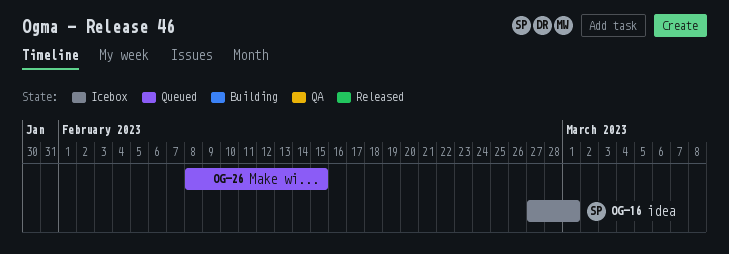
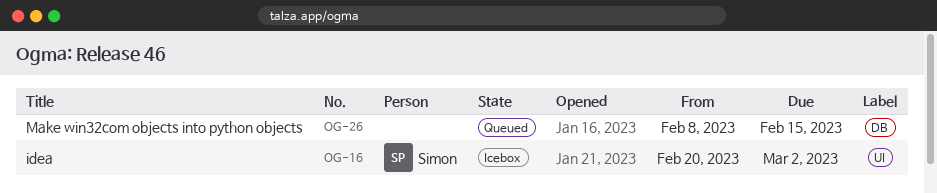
OG-16, start: Feb 27 -> Feb 20
OG-16, due: Mar 1 -> Mar 2

